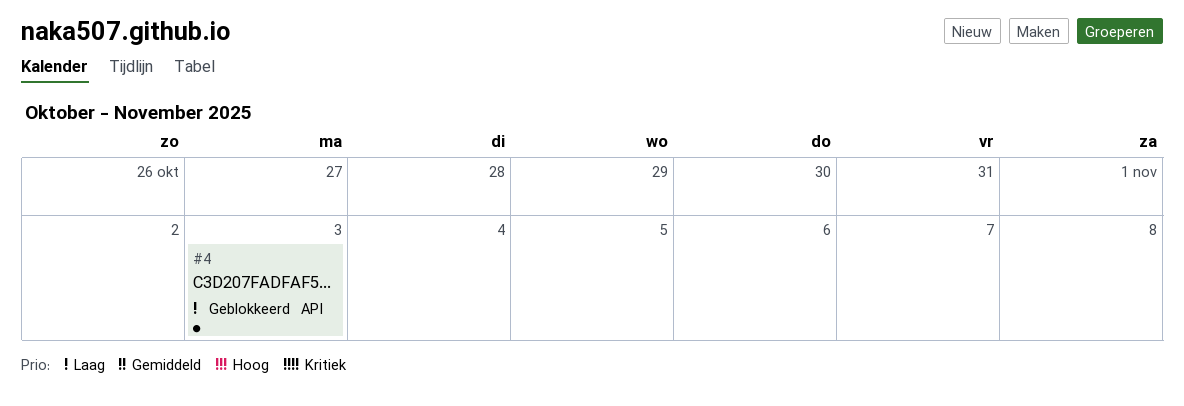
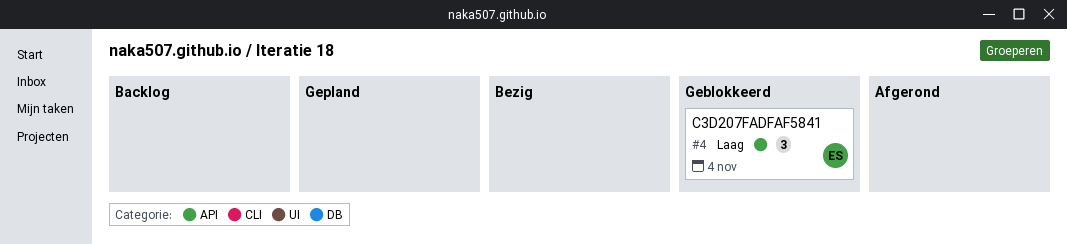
#4, estimate: 1 -> 3
#4, due: Nov 3 -> Nov 4

